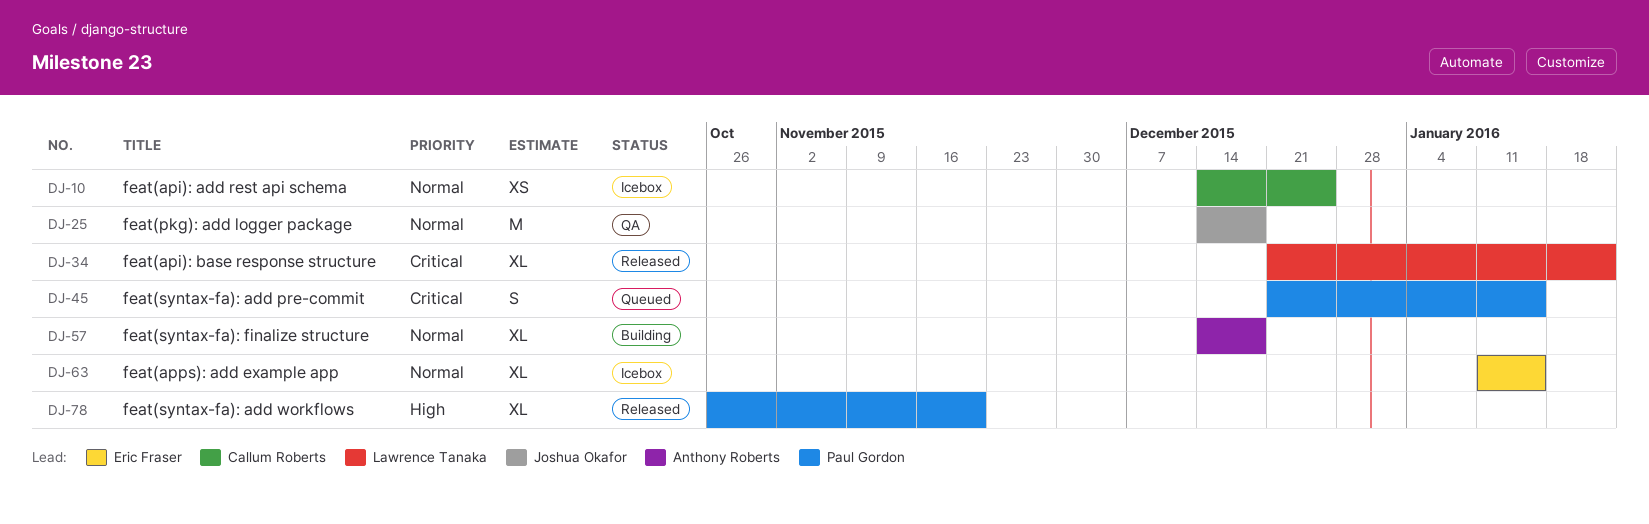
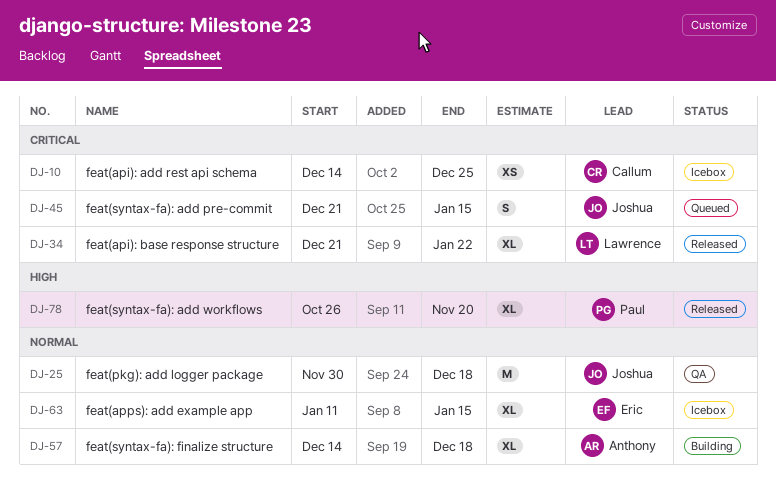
DJ-10, priority: Normal -> Critical
DJ-25, start: Dec 14 -> Nov 30
DJ-45, owner: Paul Gordon -> Joshua Okafor

